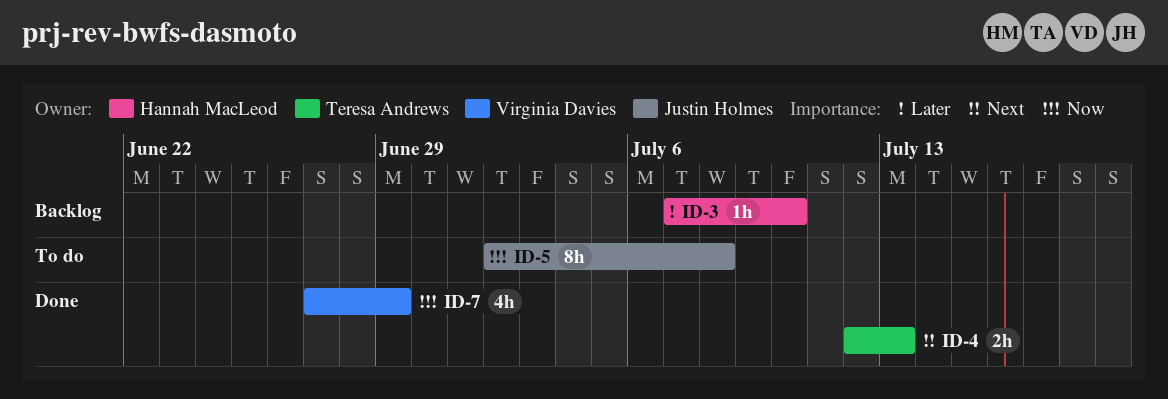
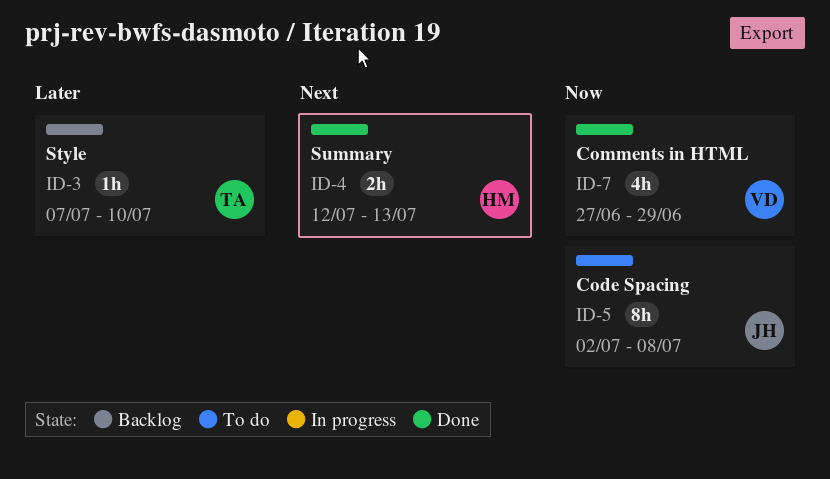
ID-3, owner: Hannah MacLeod -> Teresa Andrews
ID-4, owner: Teresa Andrews -> Hannah MacLeod

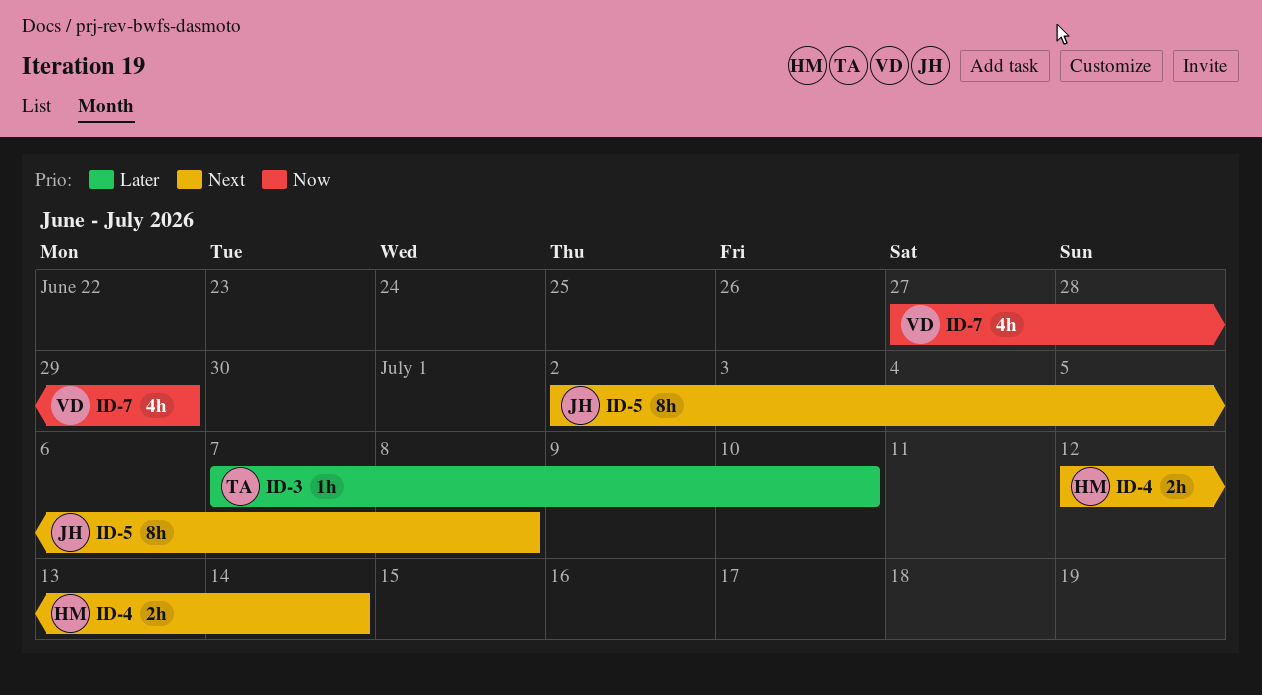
ID-4, due: Jul 13 -> Jul 14
ID-5, priority: Now -> Next

